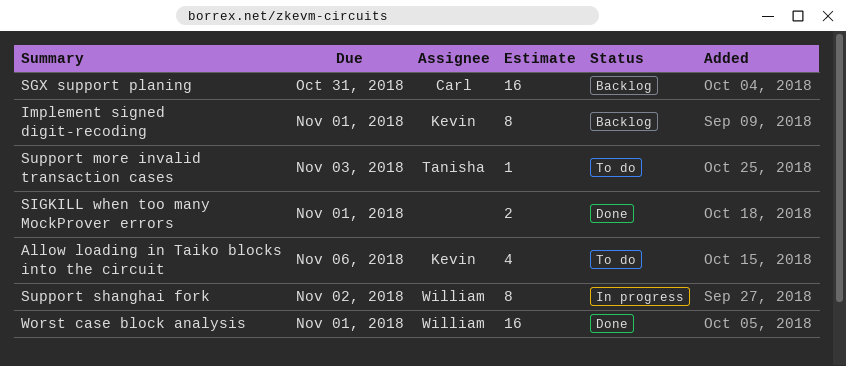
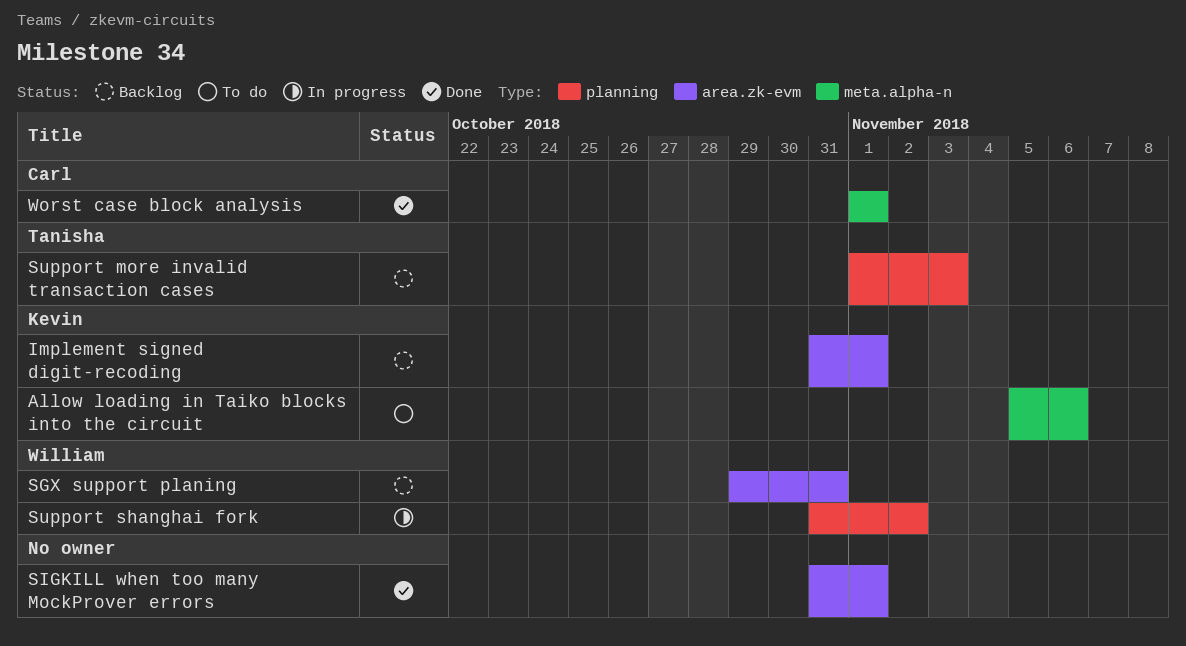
SGX support planing, owner: Carl -> William
Support more invalid transaction cases, status: To do -> Backlog
Worst case block analysis, owner: William -> Carl

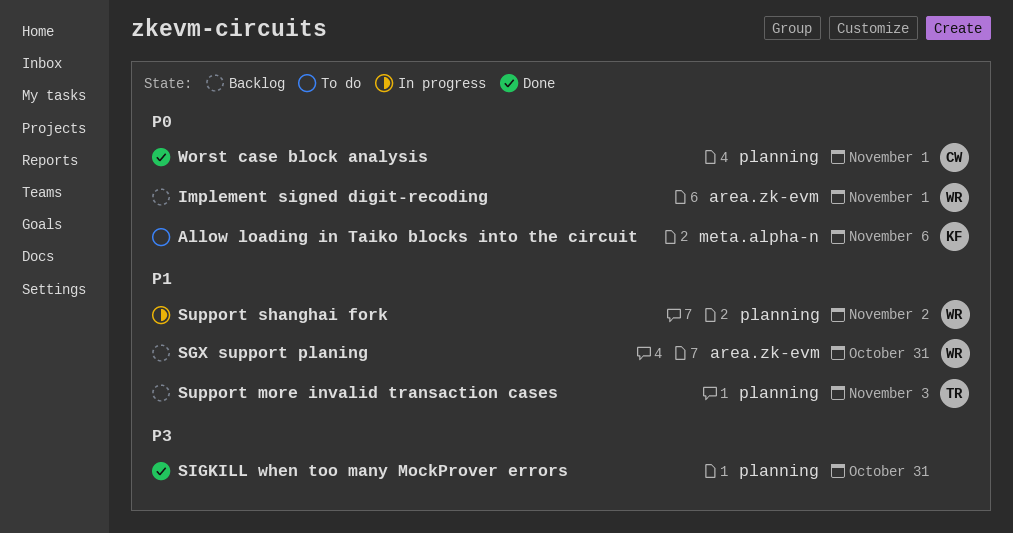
Implement signed digit-recoding, owner: Kevin -> William
SIGKILL when too many MockProver errors, label: area.zk-evm -> planning
SIGKILL when too many MockProver errors, due: Nov 1 -> Oct 31
Worst case block analysis, label: meta.alpha-n -> planning

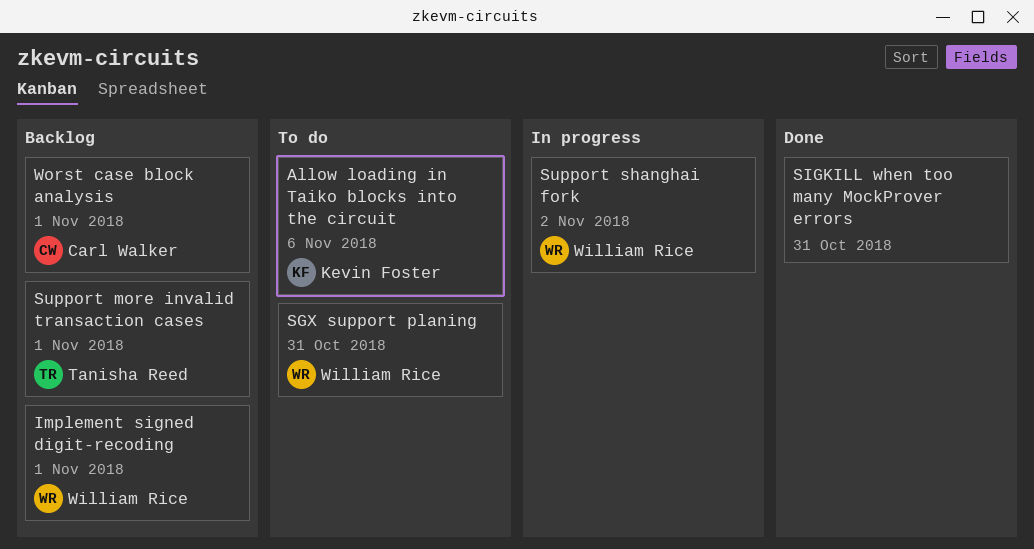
SGX support planing, status: Backlog -> To do
Support more invalid transaction cases, due: Nov 3 -> Nov 1
Worst case block analysis, status: Done -> Backlog

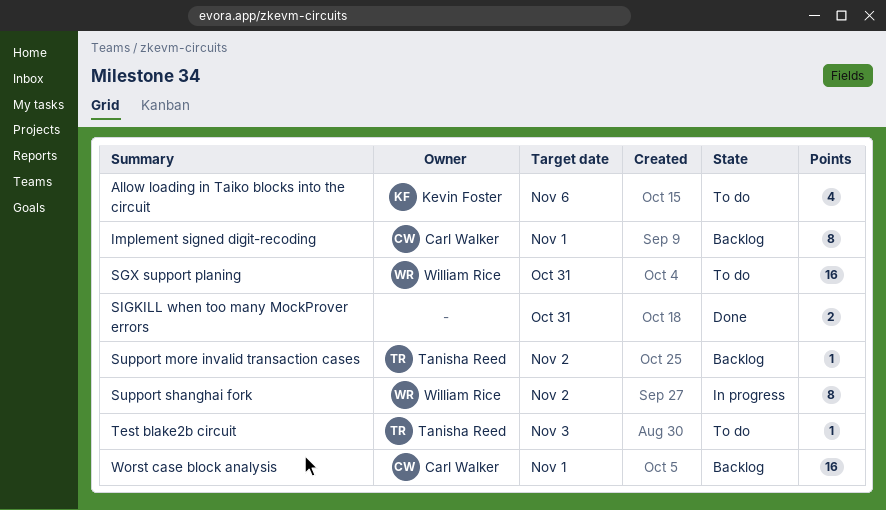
Implement signed digit-recoding, owner: William Rice -> Carl Walker
Support more invalid transaction cases, due: Nov 1 -> Nov 2
Test blake2b circuit: none -> present

